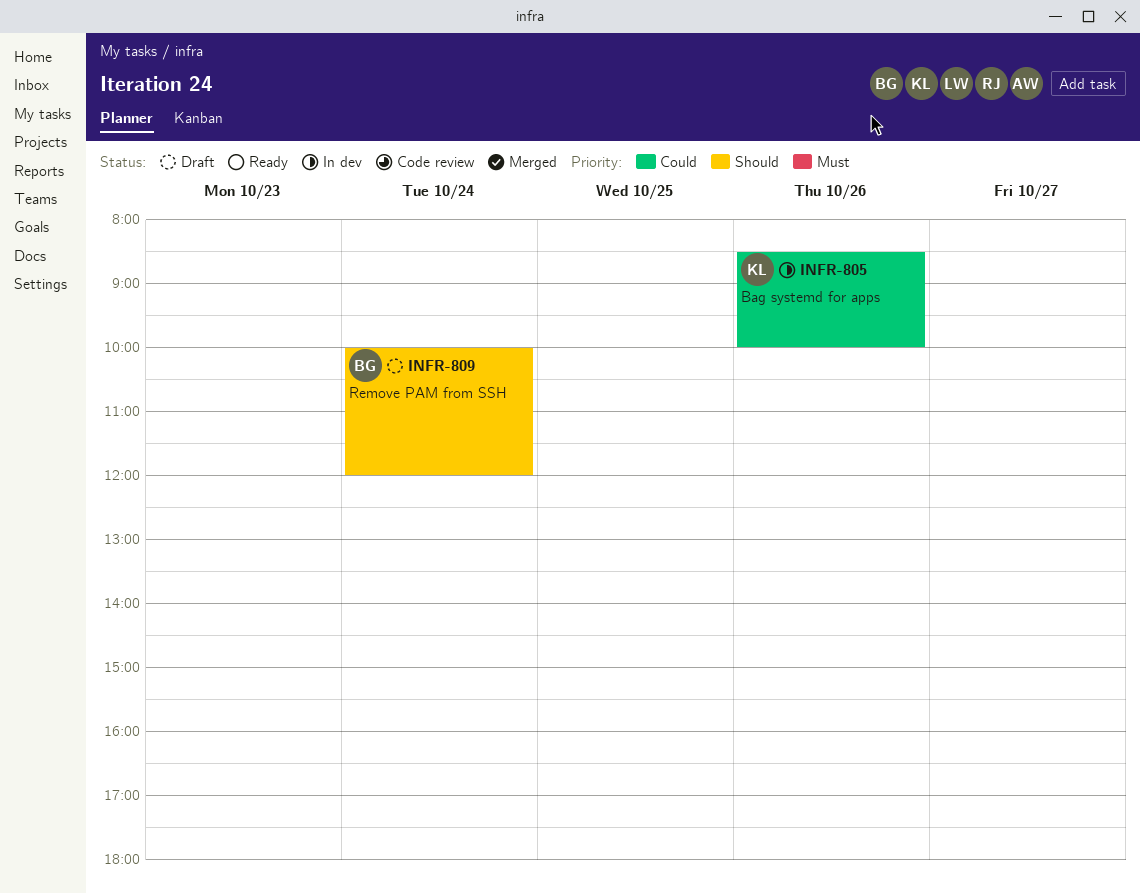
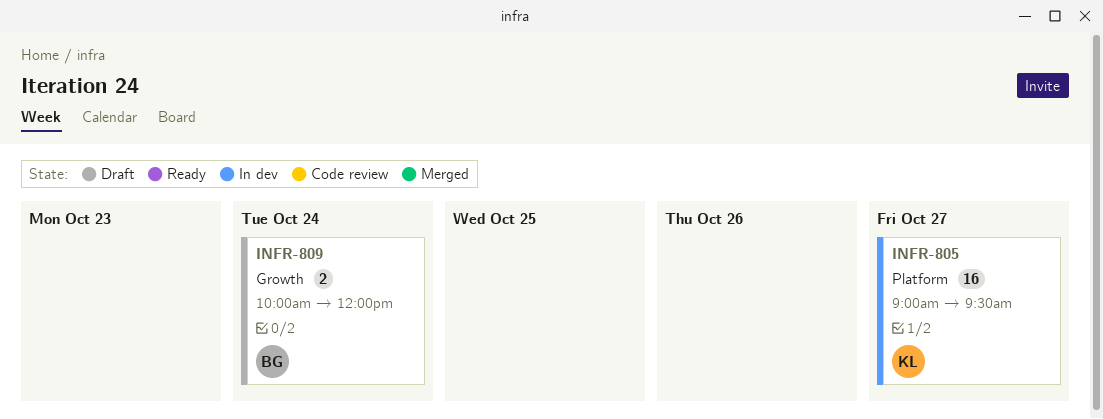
INFR-805, day: Oct 26 -> Oct 27
INFR-805, begins: 08:30 -> 09:00
INFR-805, ends: 10:00 -> 09:30

